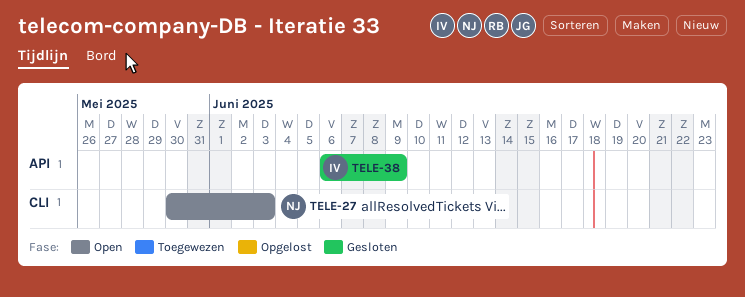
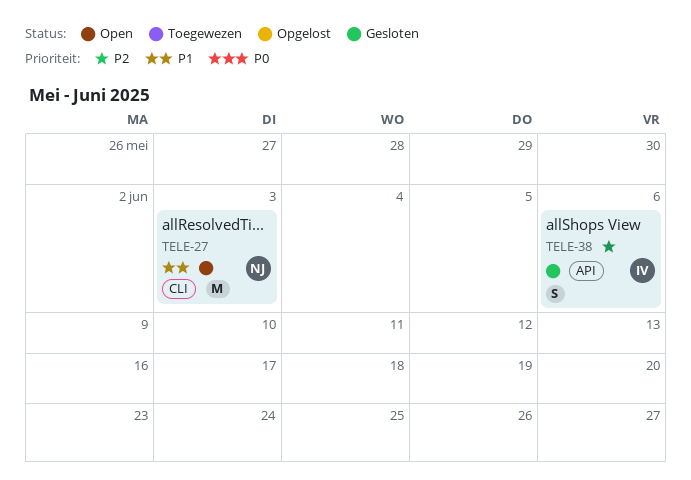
TELE-38, due: Jun 9 -> Jun 6

